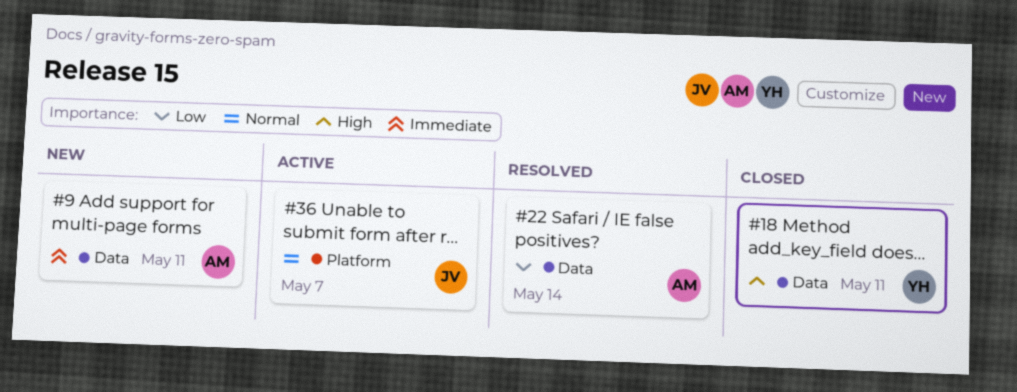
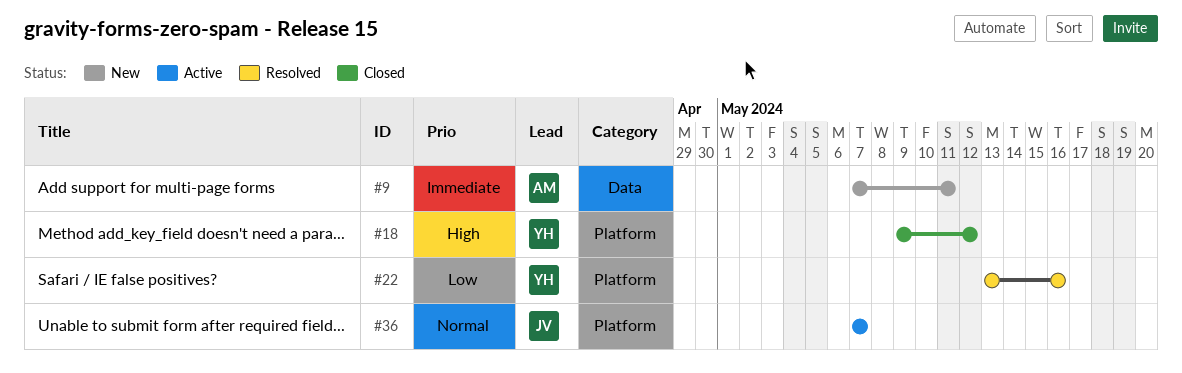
#18, label: Data -> Platform
#18, due: May 11 -> May 12
#22, owner: AM -> YH
#22, label: Data -> Platform
#22, due: May 14 -> May 16

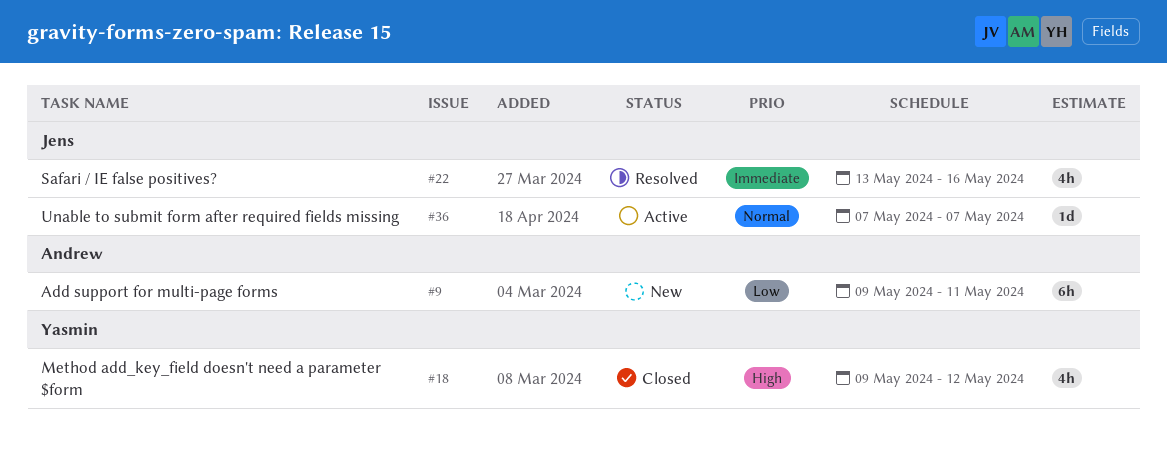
#9, priority: Immediate -> Low
#9, start: May 7 -> May 9
#22, owner: Yasmin -> Jens
#22, priority: Low -> Immediate

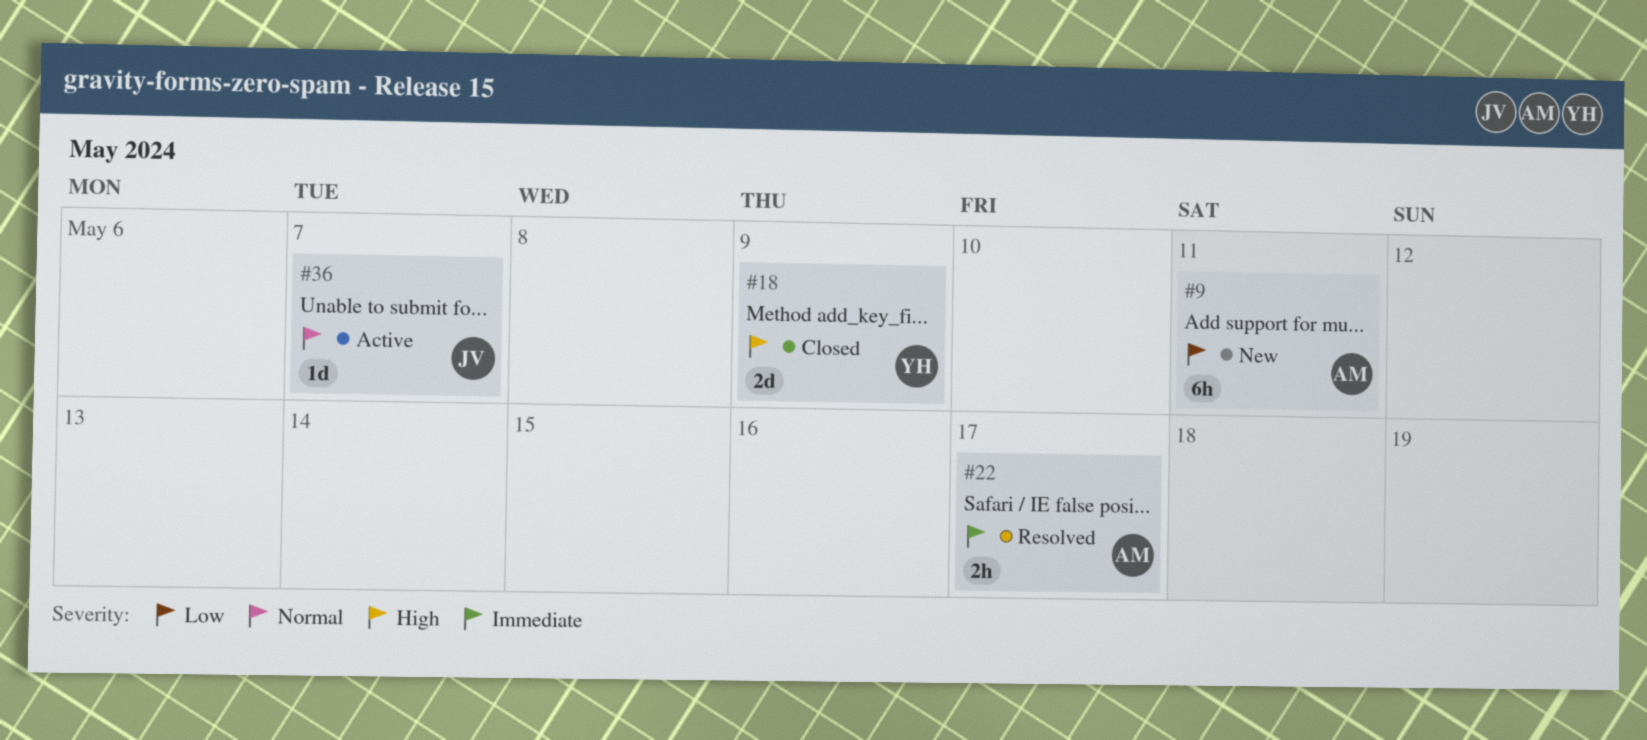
#18, estimate: 4h -> 2d
#18, due: May 12 -> May 9
#22, owner: Jens -> Andrew
#22, estimate: 4h -> 2h
#22, due: May 16 -> May 17

